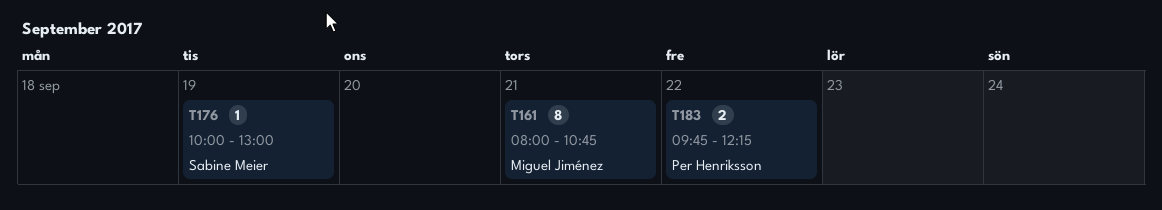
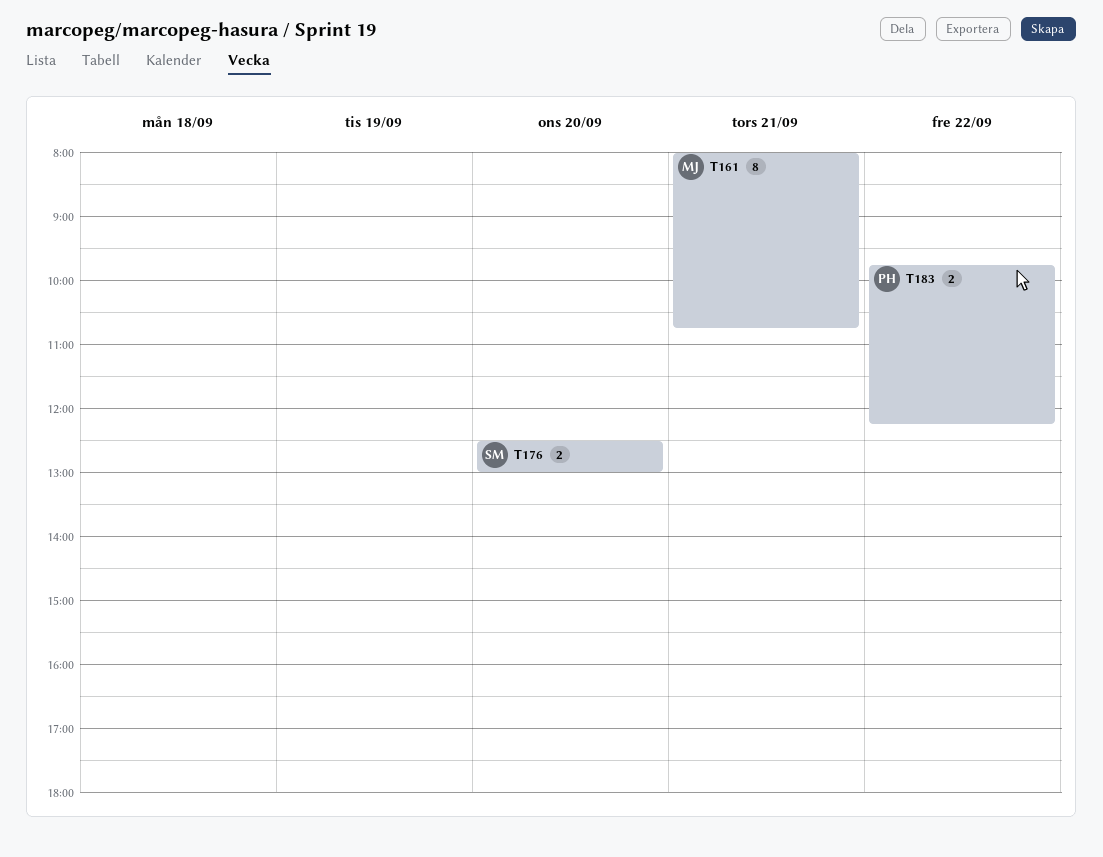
T176, estimate: 1 -> 2
T176, day: Sep 19 -> Sep 20
T176, begins: 10:00 -> 12:30

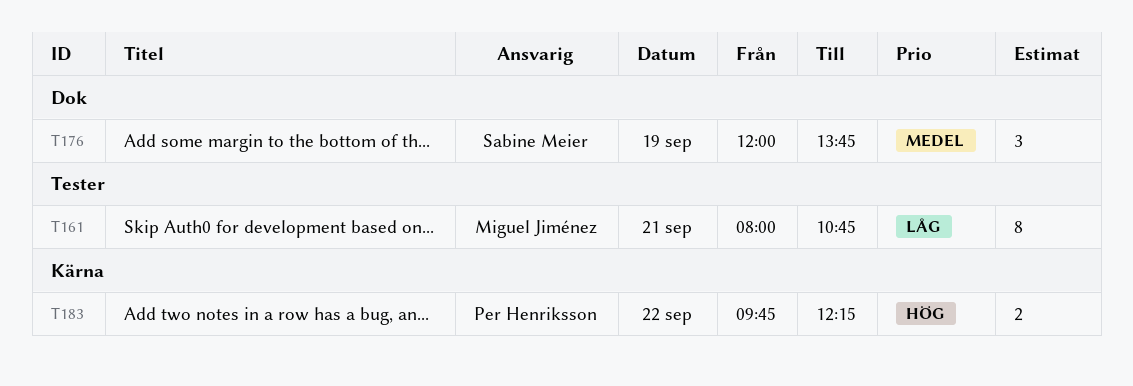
T176, estimate: 2 -> 3
T176, day: Sep 20 -> Sep 19
T176, begins: 12:30 -> 12:00
T176, ends: 13:00 -> 13:45

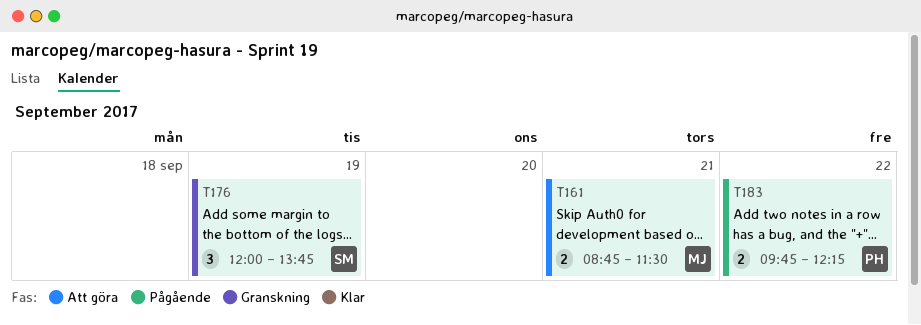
T161, estimate: 8 -> 2
T161, begins: 08:00 -> 08:45
T161, ends: 10:45 -> 11:30

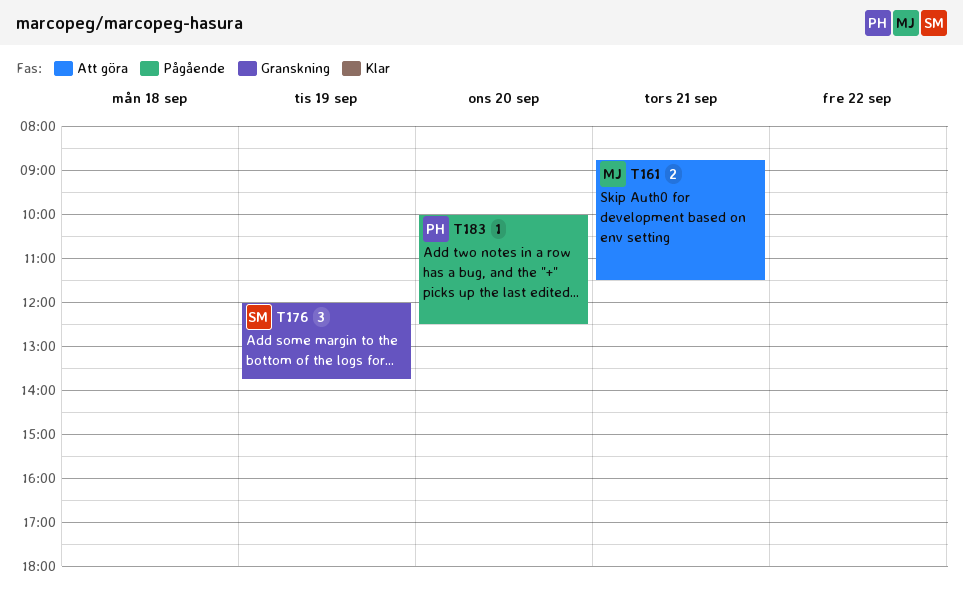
T183, estimate: 2 -> 1
T183, day: Sep 22 -> Sep 20
T183, begins: 09:45 -> 10:00
T183, ends: 12:15 -> 12:30

